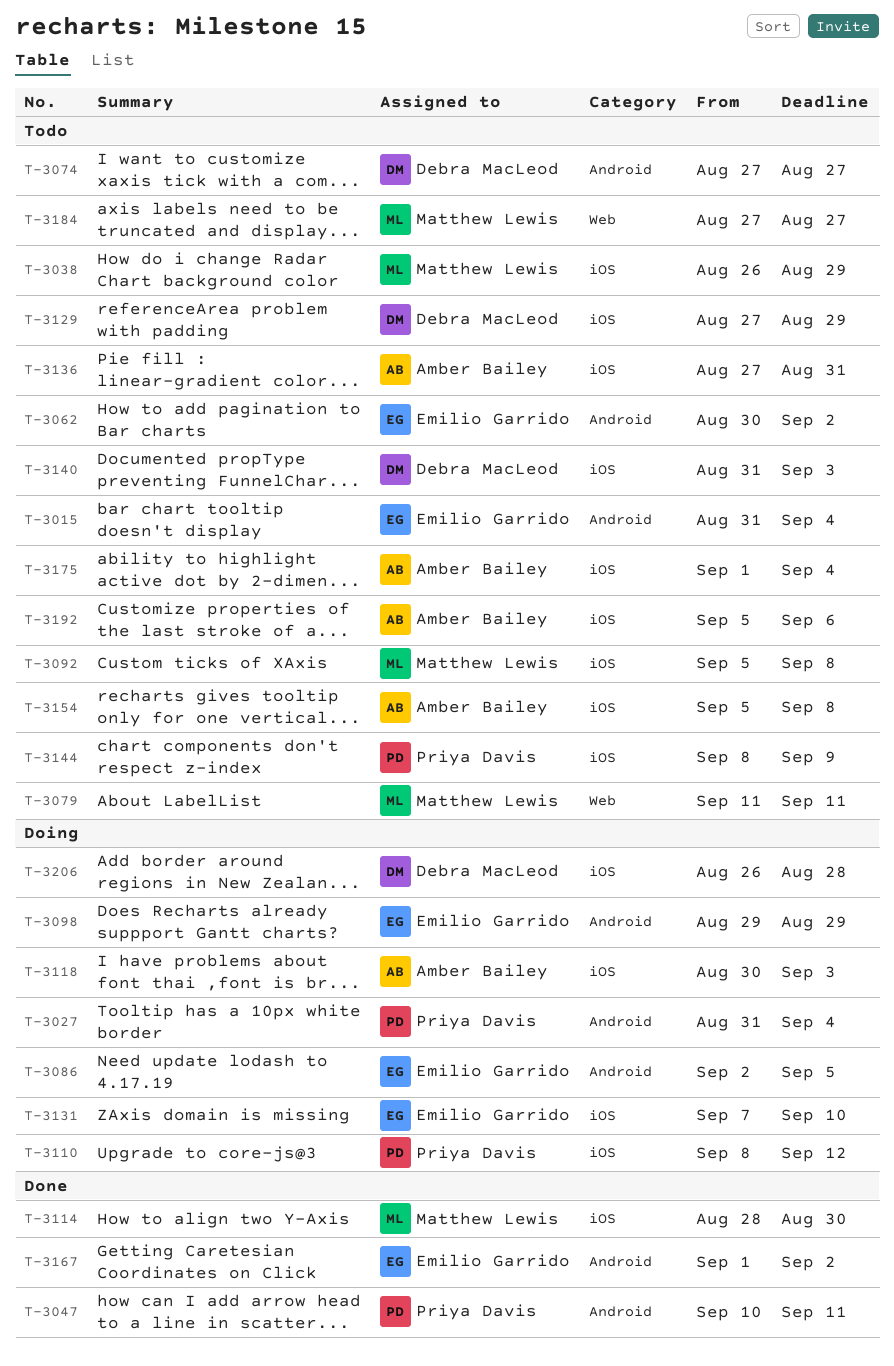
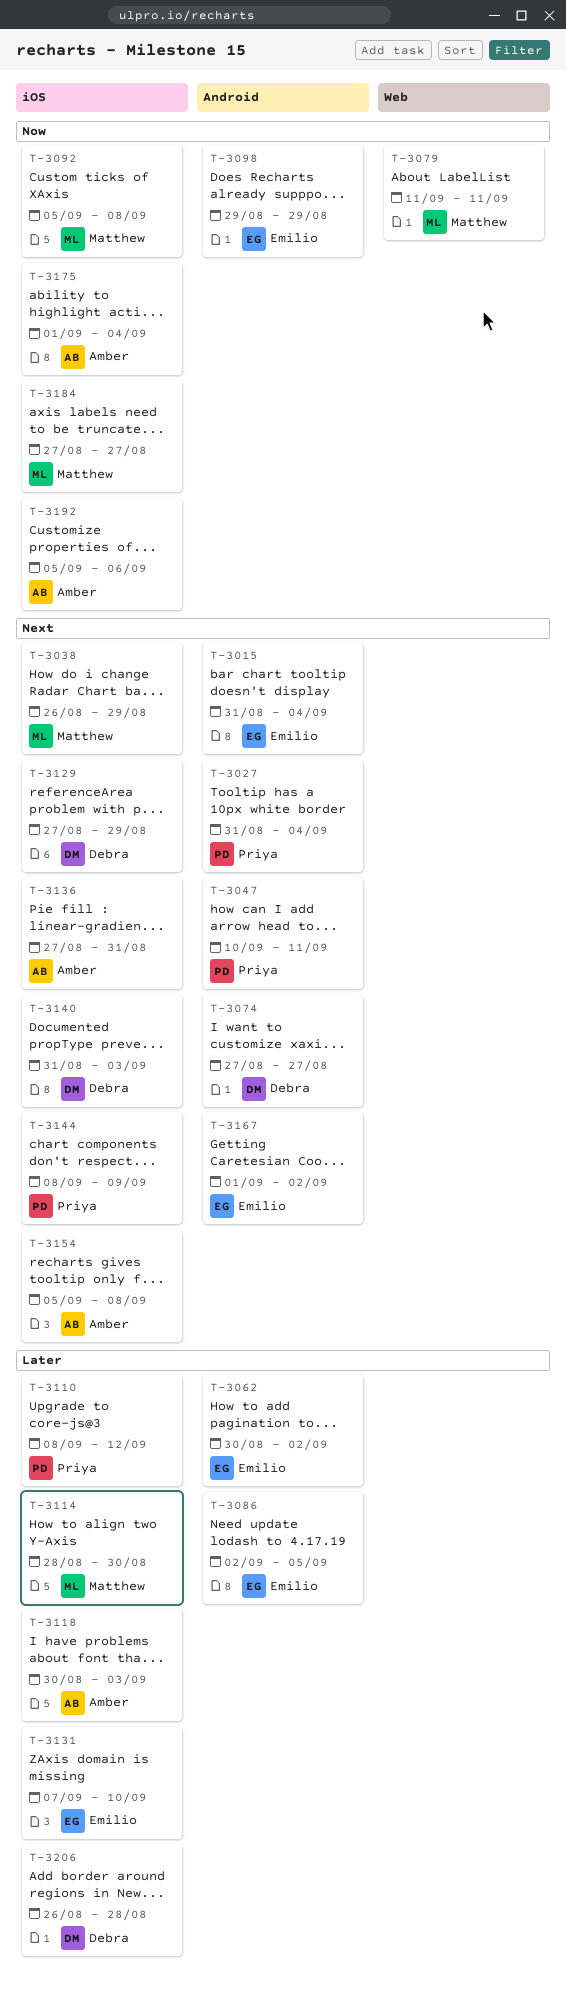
T-3184, label: Web -> iOS

